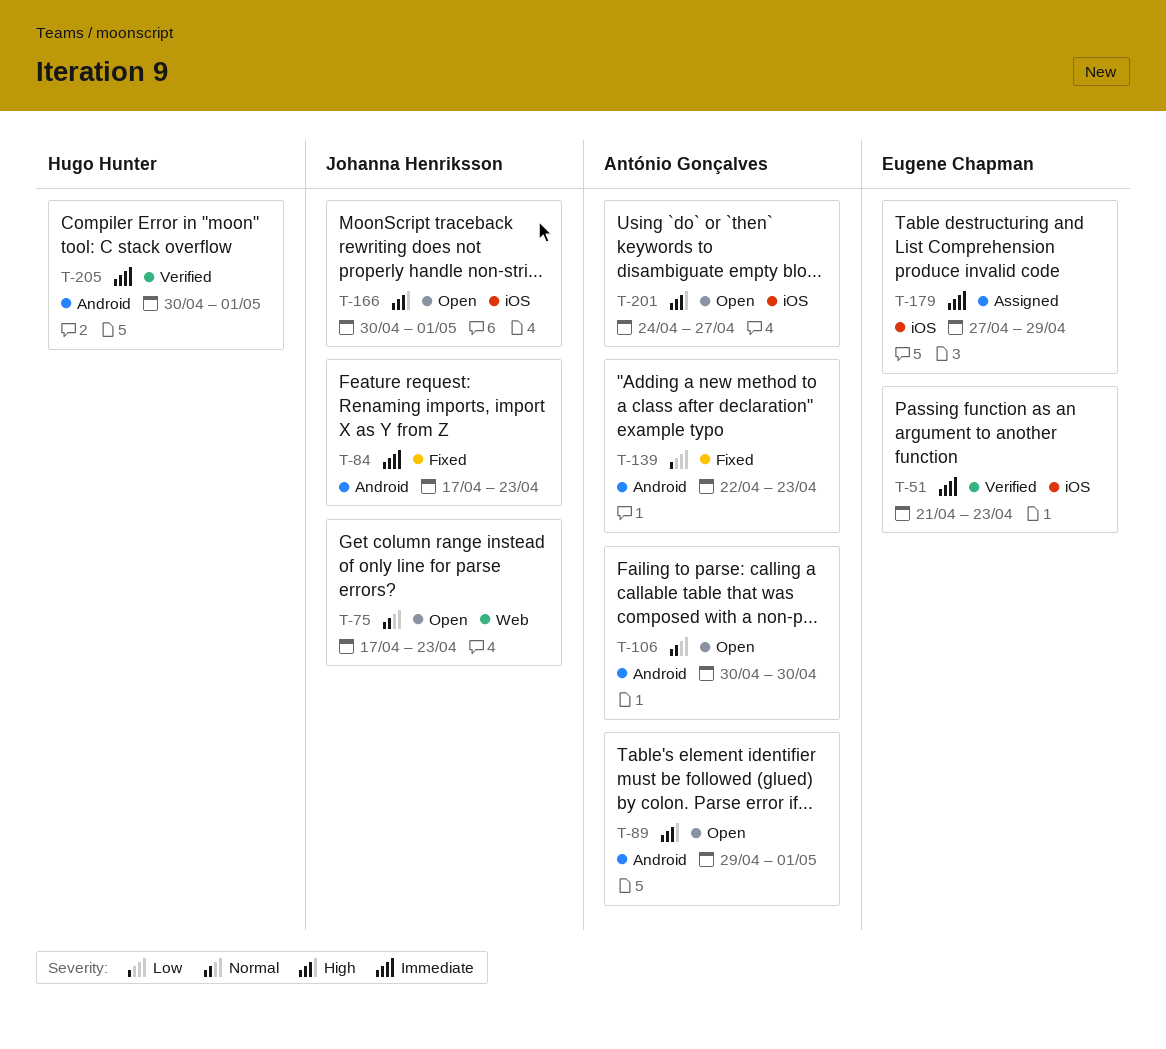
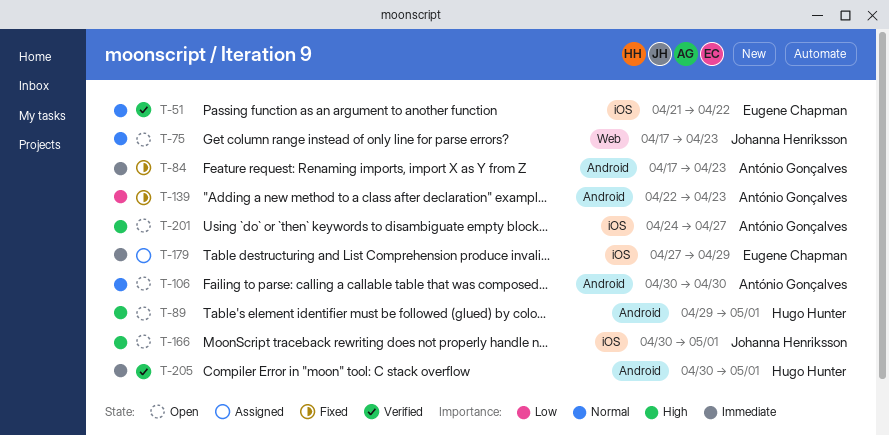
T-51, priority: Immediate -> Normal
T-51, due: Apr 23 -> Apr 22
T-84, owner: Johanna Henriksson -> António Gonçalves
T-89, owner: António Gonçalves -> Hugo Hunter

